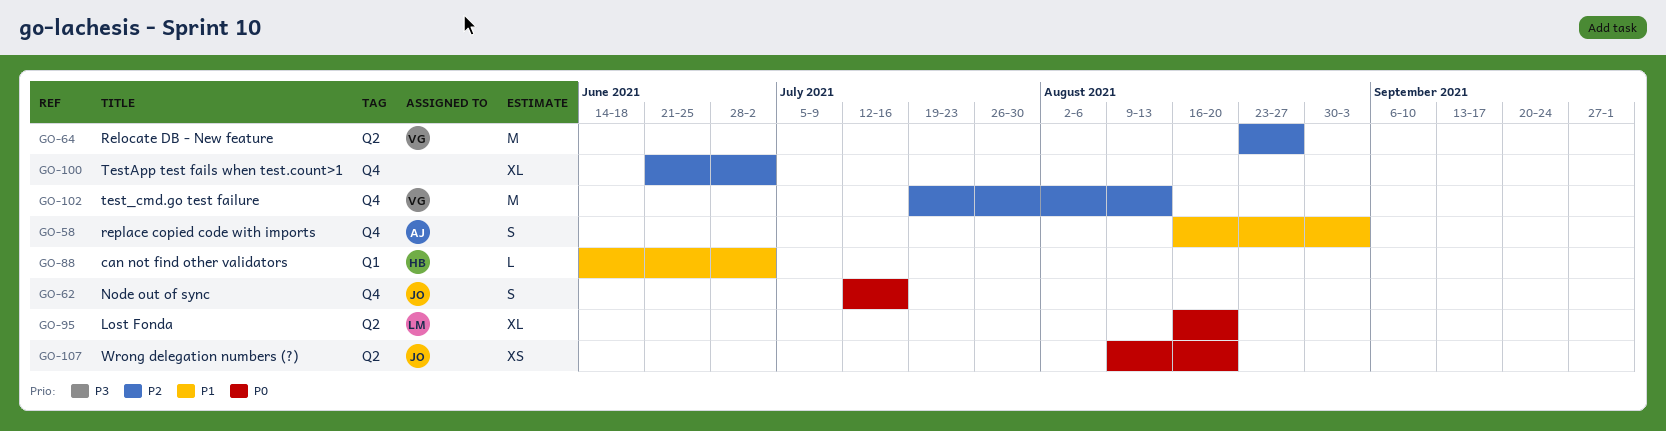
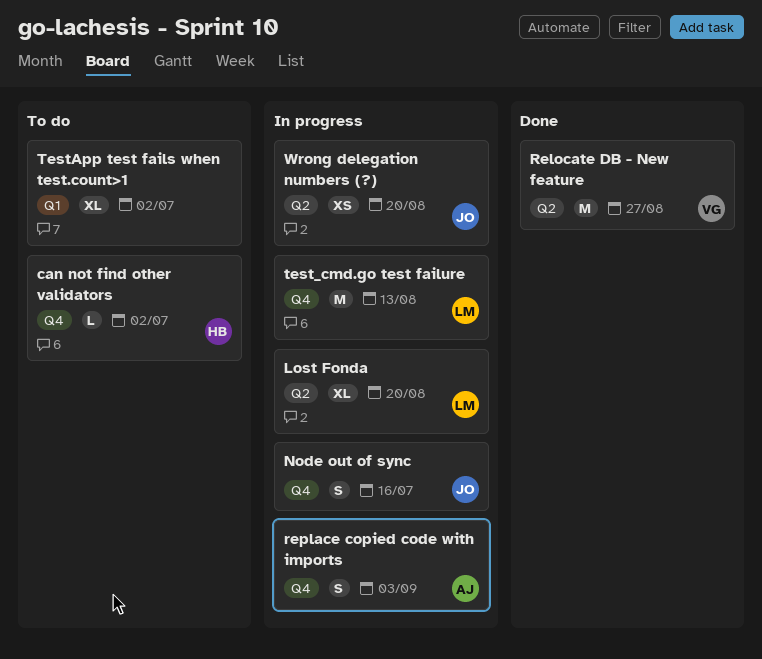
can not find other validators, label: Q1 -> Q4
test_cmd.go test failure, owner: VG -> LM
TestApp test fails when test.count>1, label: Q4 -> Q1

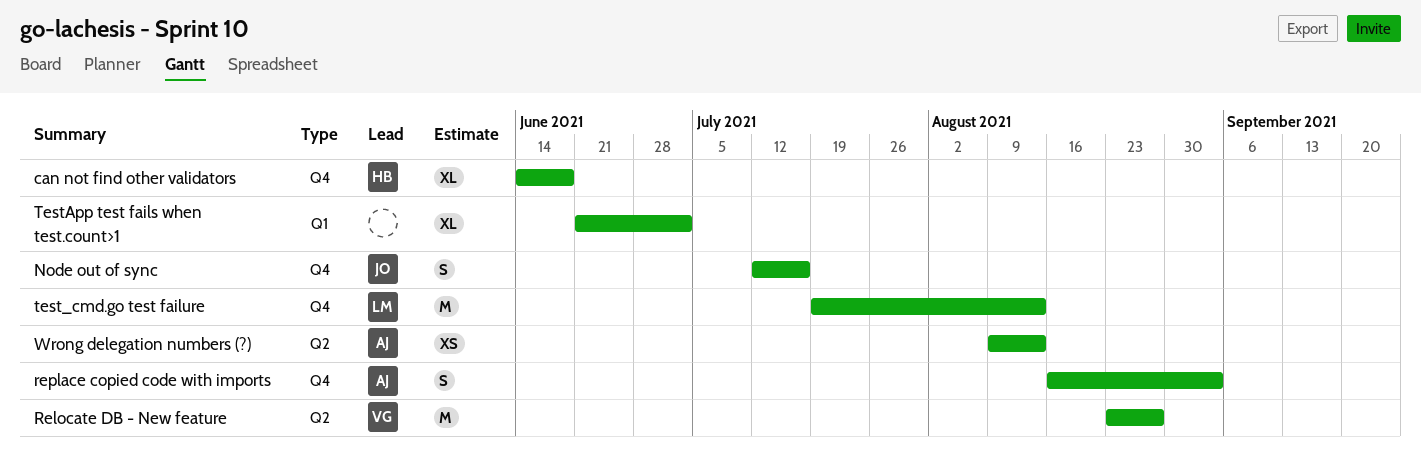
can not find other validators, estimate: L -> XL
can not find other validators, due: Jul 2 -> Jun 18
Lost Fonda: present -> none
Wrong delegation numbers (?), owner: JO -> AJ
Wrong delegation numbers (?), due: Aug 20 -> Aug 13

